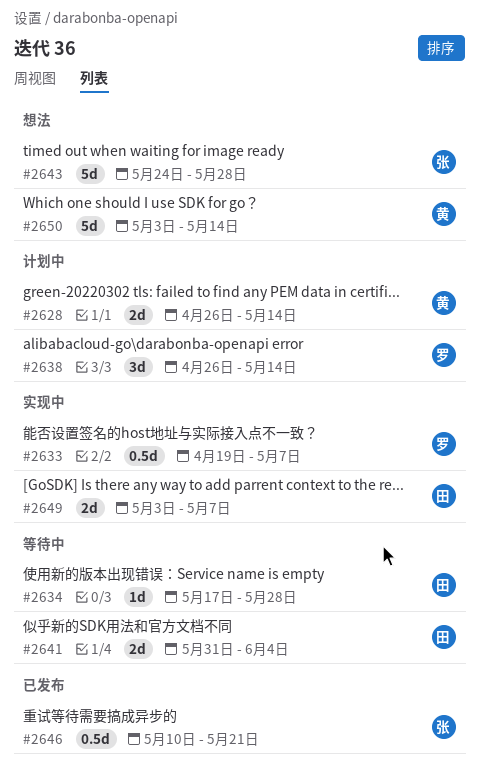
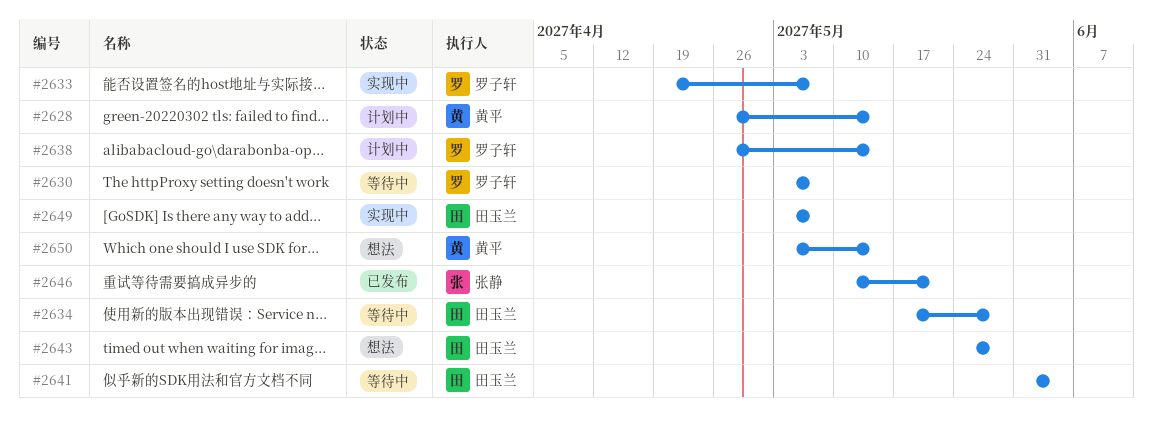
#2630: none -> present
#2643, owner: 张静 -> 田玉兰

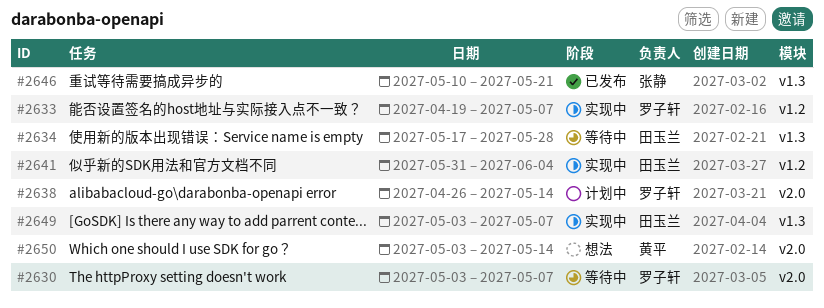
#2628: present -> none
#2641, status: 等待中 -> 实现中
#2643: present -> none

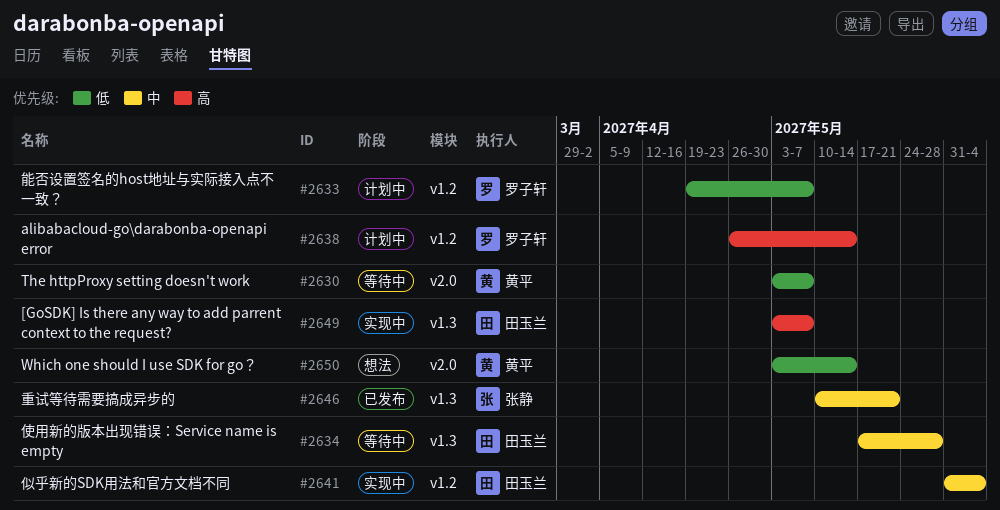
#2630, owner: 罗子轩 -> 黄平
#2633, status: 实现中 -> 计划中
#2638, label: v2.0 -> v1.2

